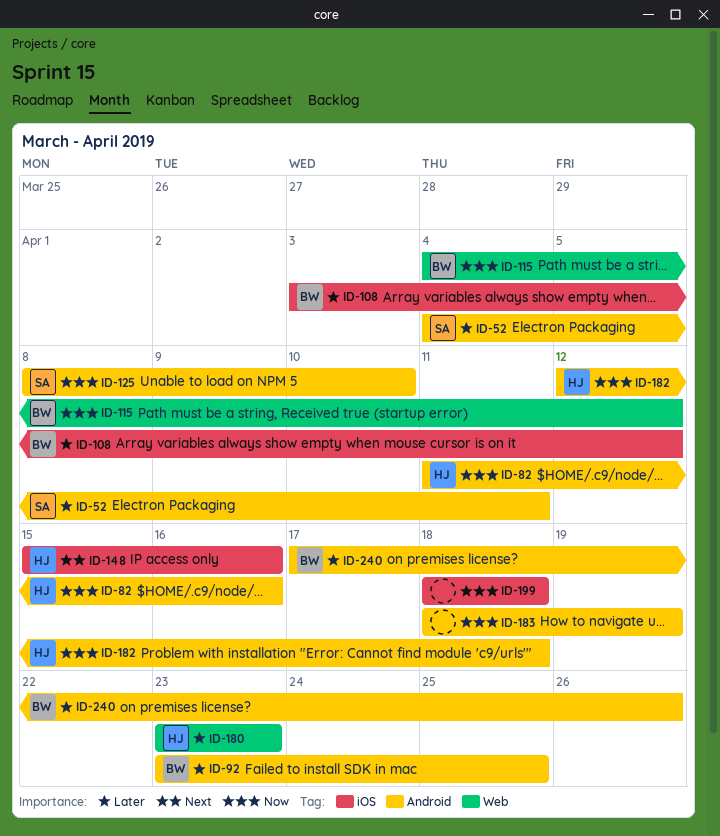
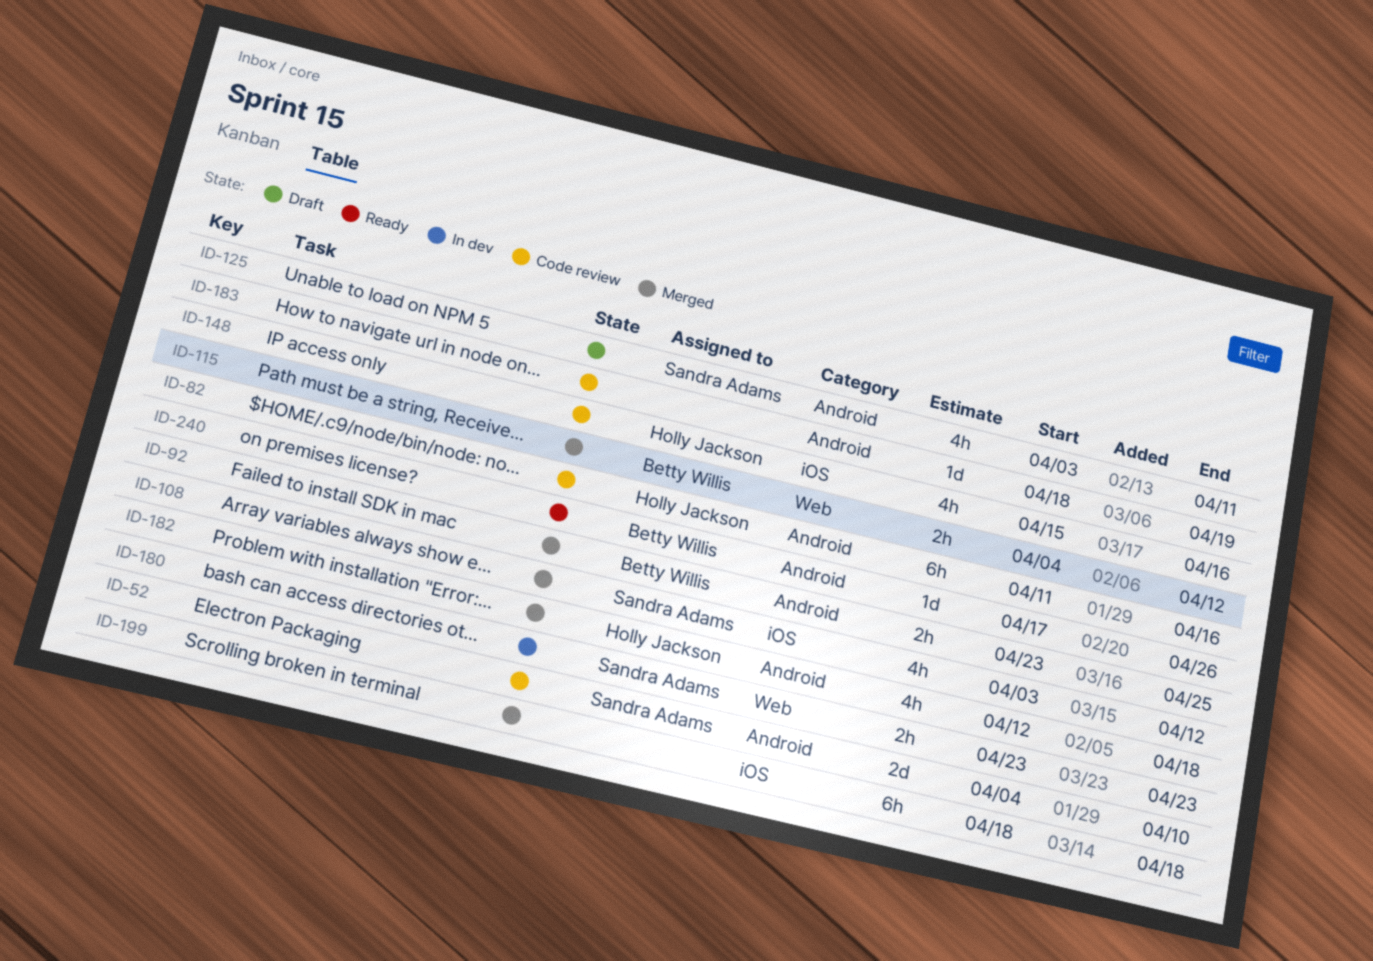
ID-52, due: Apr 11 -> Apr 10
ID-108, owner: Betty Willis -> Sandra Adams
ID-125, start: Apr 8 -> Apr 3
ID-125, due: Apr 10 -> Apr 11
ID-180, owner: Holly Jackson -> Sandra Adams

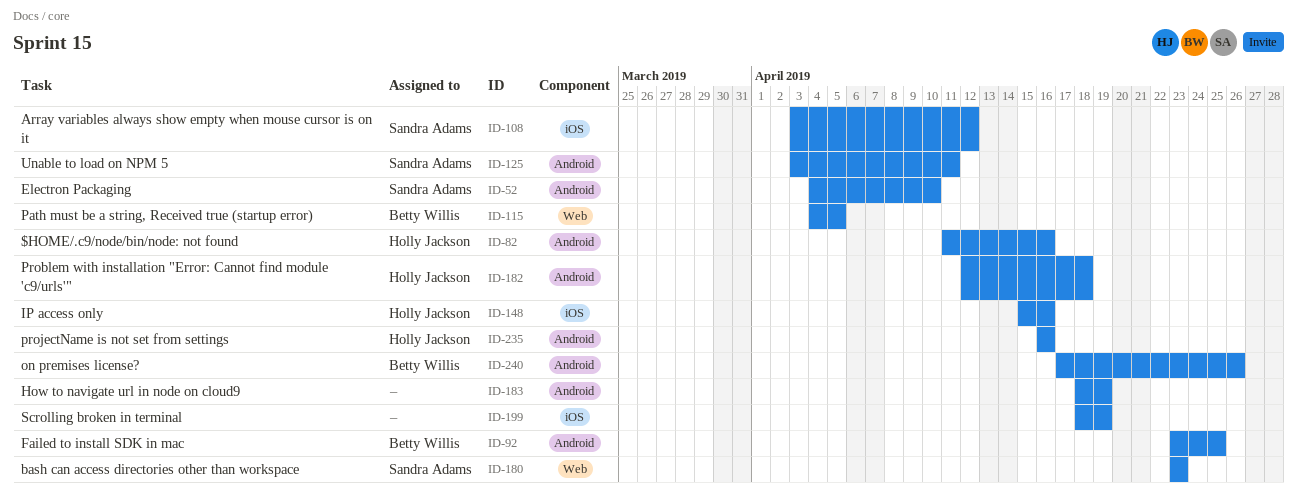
ID-115, due: Apr 12 -> Apr 5
ID-199, due: Apr 18 -> Apr 19
ID-235: none -> present

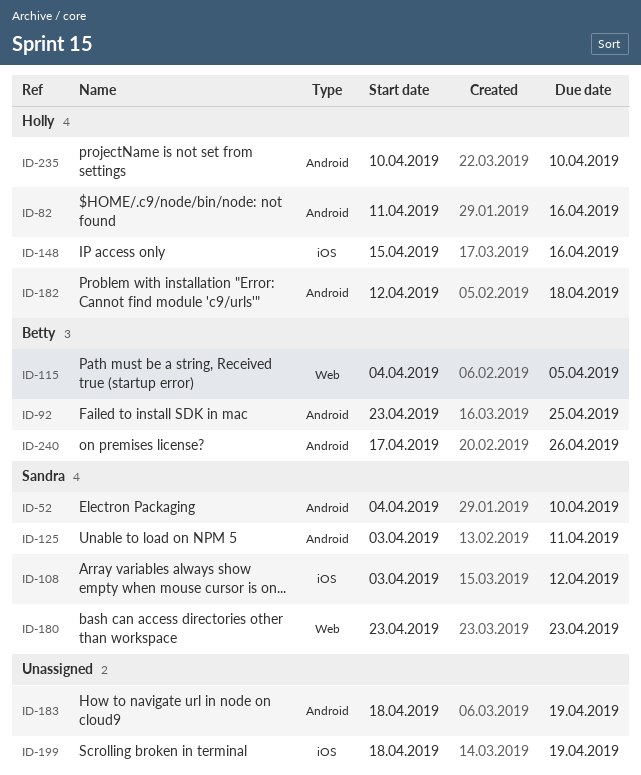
ID-235, start: Apr 16 -> Apr 10
ID-235, due: Apr 16 -> Apr 10

